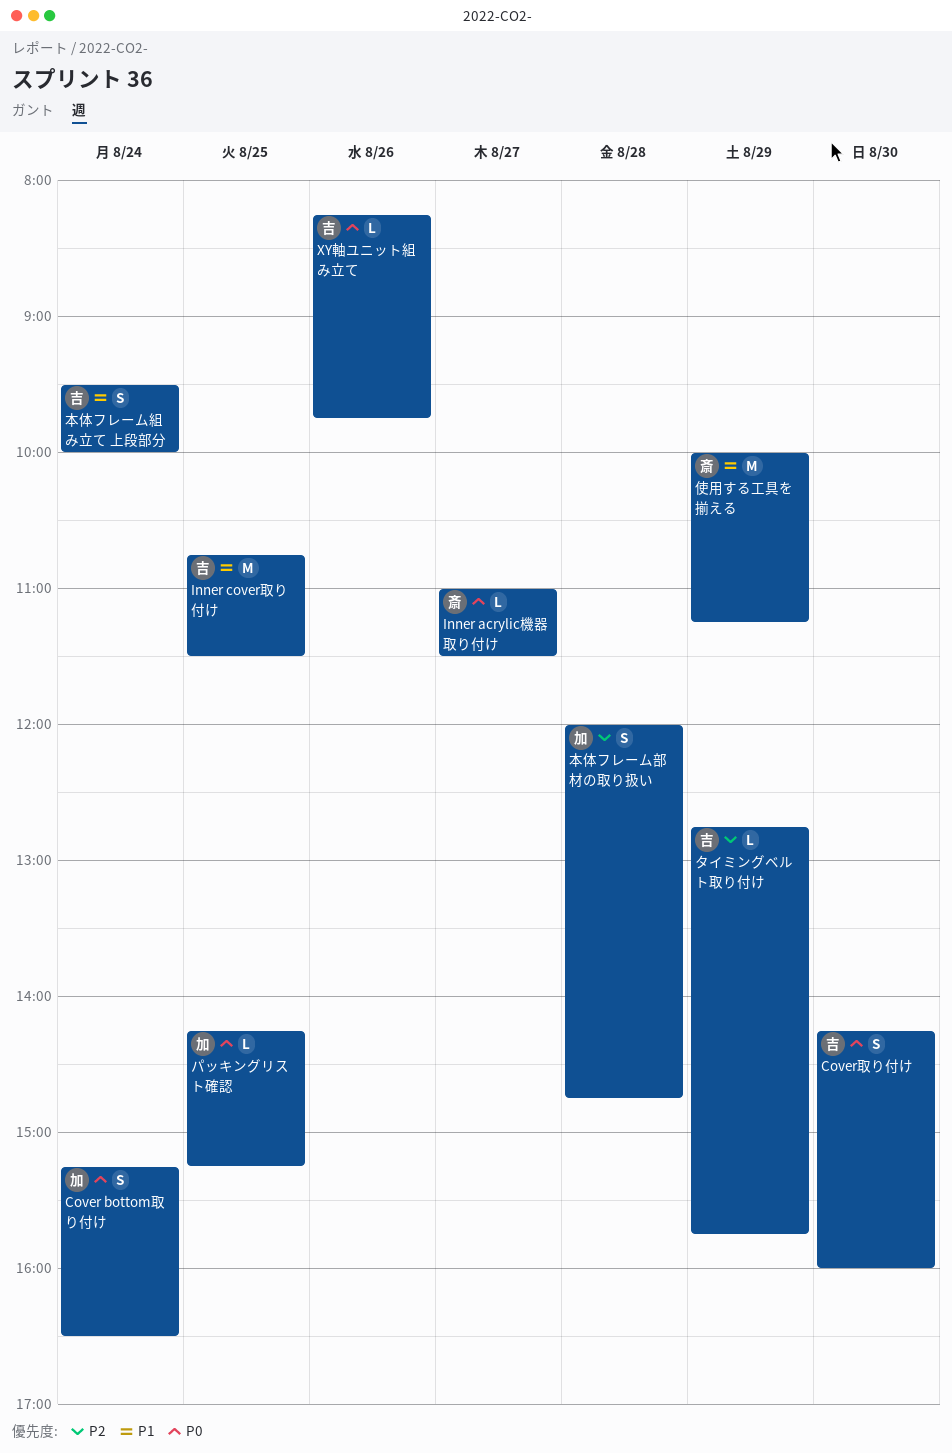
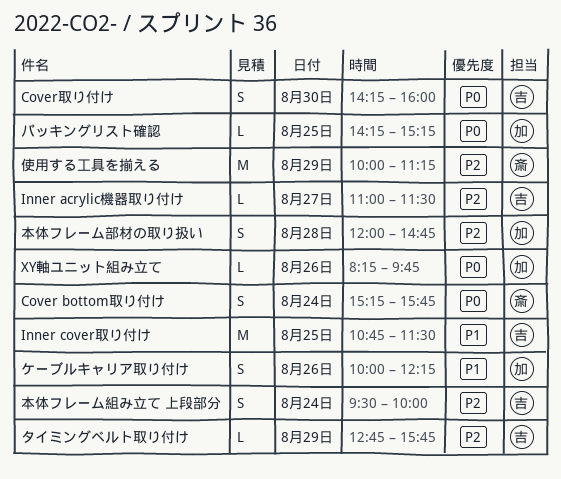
Cover bottom取り付け, owner: 加 -> 斎
Cover bottom取り付け, ends: 16:30 -> 15:45
Inner acrylic機器取り付け, owner: 斎 -> 吉
Inner acrylic機器取り付け, priority: P0 -> P2
XY軸ユニット組み立て, owner: 吉 -> 加
ケーブルキャリア取り付け: none -> present
使用する工具を揃える, priority: P1 -> P2
本体フレーム組み立て 上段部分, priority: P1 -> P2

